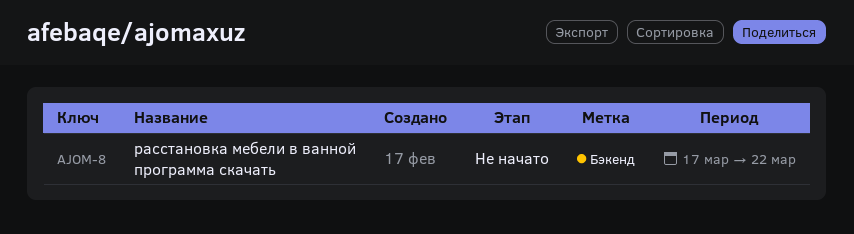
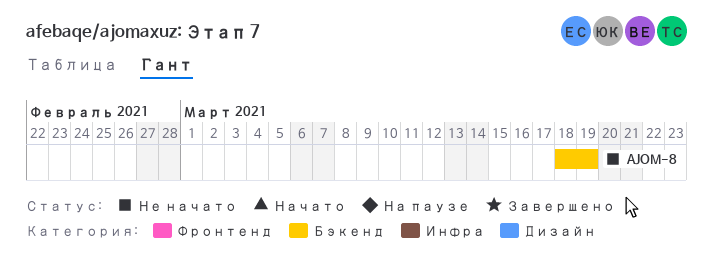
AJOM-8, start: Mar 17 -> Mar 18
AJOM-8, due: Mar 22 -> Mar 19

